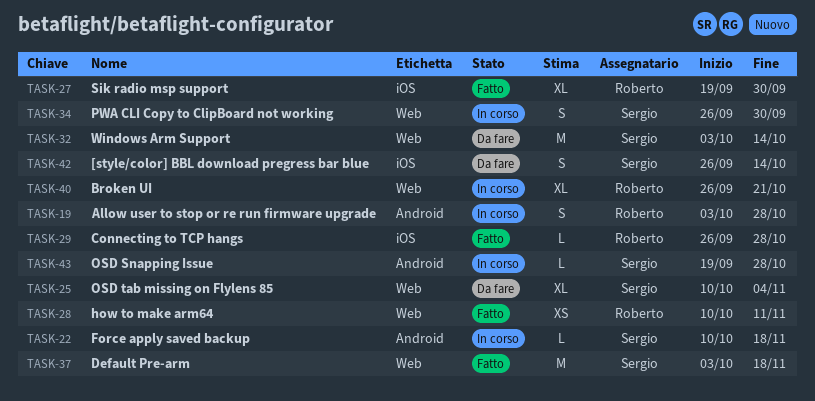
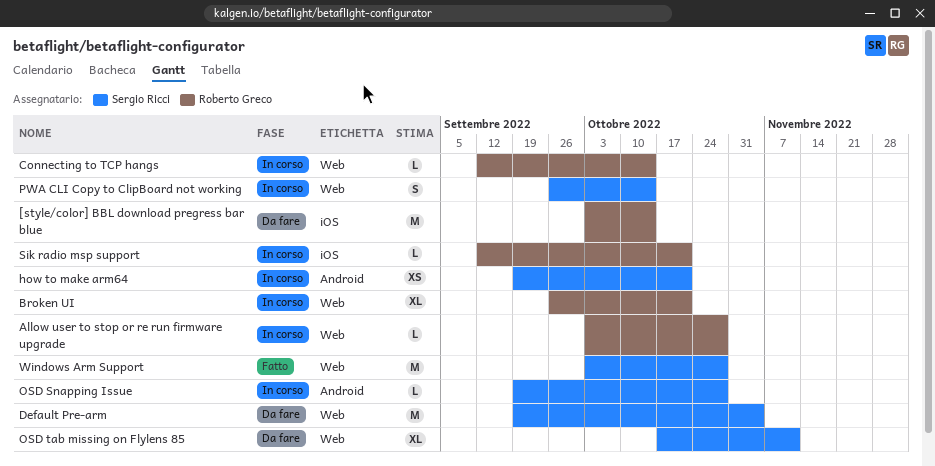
[style/color] BBL download pregress bar blue, owner: Sergio Ricci -> Roberto Greco
[style/color] BBL download pregress bar blue, estimate: S -> M
[style/color] BBL download pregress bar blue, start: Sep 26 -> Oct 3
Allow user to stop or re run firmware upgrade, label: Android -> Web
Allow user to stop or re run firmware upgrade, estimate: S -> L
Connecting to TCP hangs, status: Fatto -> In corso
Connecting to TCP hangs, label: iOS -> Web
Connecting to TCP hangs, start: Sep 26 -> Sep 12
Connecting to TCP hangs, due: Oct 28 -> Oct 14
Default Pre-arm, status: Fatto -> Da fare
Default Pre-arm, start: Oct 3 -> Sep 19
Default Pre-arm, due: Nov 18 -> Nov 4
Force apply saved backup: present -> none
how to make arm64, status: Fatto -> In corso
how to make arm64, owner: Roberto Greco -> Sergio Ricci
how to make arm64, label: Web -> Android
how to make arm64, start: Oct 10 -> Sep 19
how to make arm64, due: Nov 11 -> Oct 21
OSD tab missing on Flylens 85, start: Oct 10 -> Oct 17
OSD tab missing on Flylens 85, due: Nov 4 -> Nov 11
PWA CLI Copy to ClipBoard not working, due: Sep 30 -> Oct 14
Sik radio msp support, status: Fatto -> In corso
Sik radio msp support, estimate: XL -> L
Sik radio msp support, start: Sep 19 -> Sep 12
Sik radio msp support, due: Sep 30 -> Oct 21
Windows Arm Support, status: Da fare -> Fatto
Windows Arm Support, due: Oct 14 -> Oct 28

